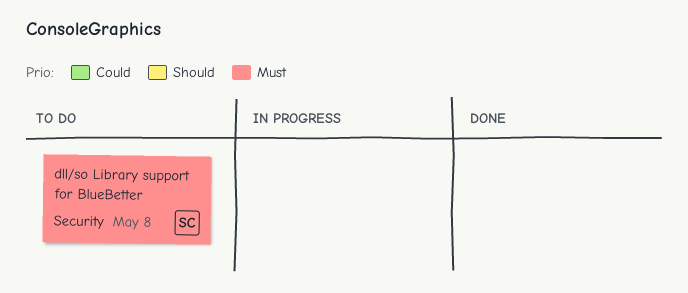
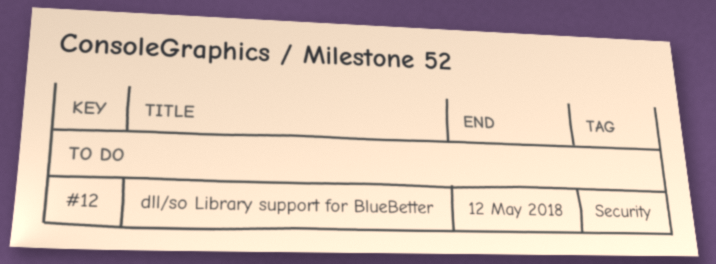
dll/so Library support for BlueBetter, due: May 8 -> May 12

